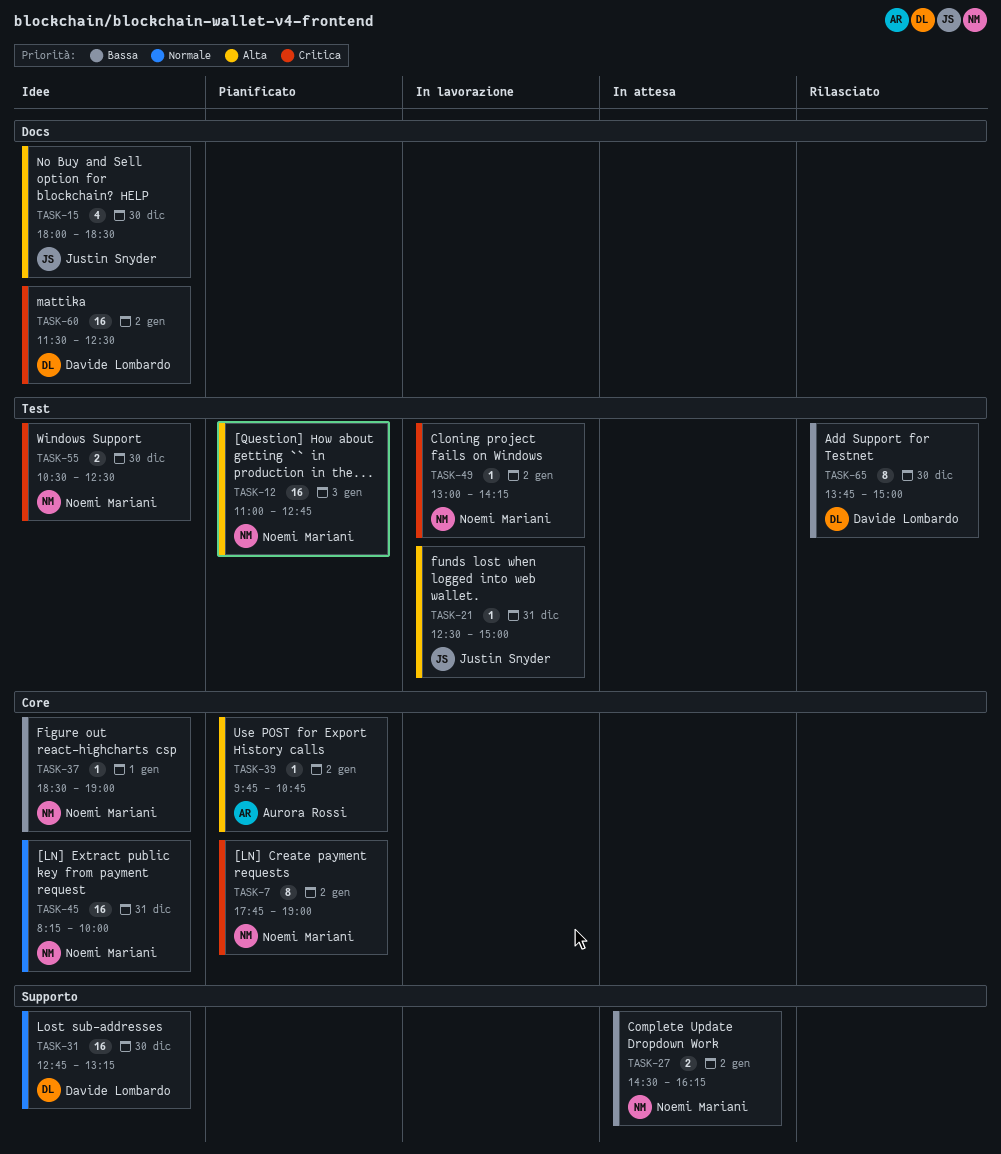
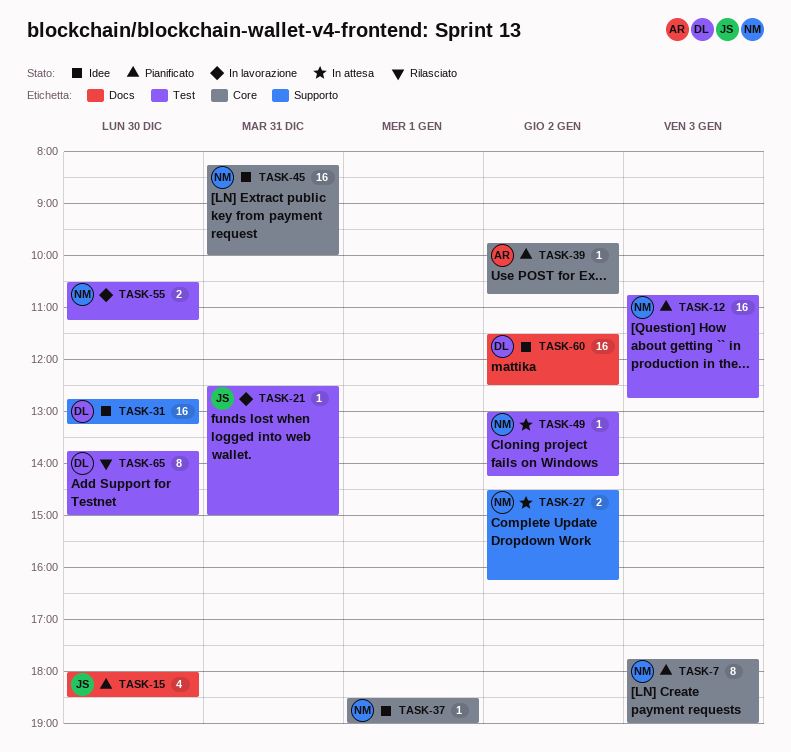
TASK-7, day: Jan 2 -> Jan 3
TASK-12, begins: 11:00 -> 10:45
TASK-15, status: Idee -> Pianificato
TASK-49, status: In lavorazione -> In attesa
TASK-55, status: Idee -> In lavorazione
TASK-55, ends: 12:30 -> 11:15

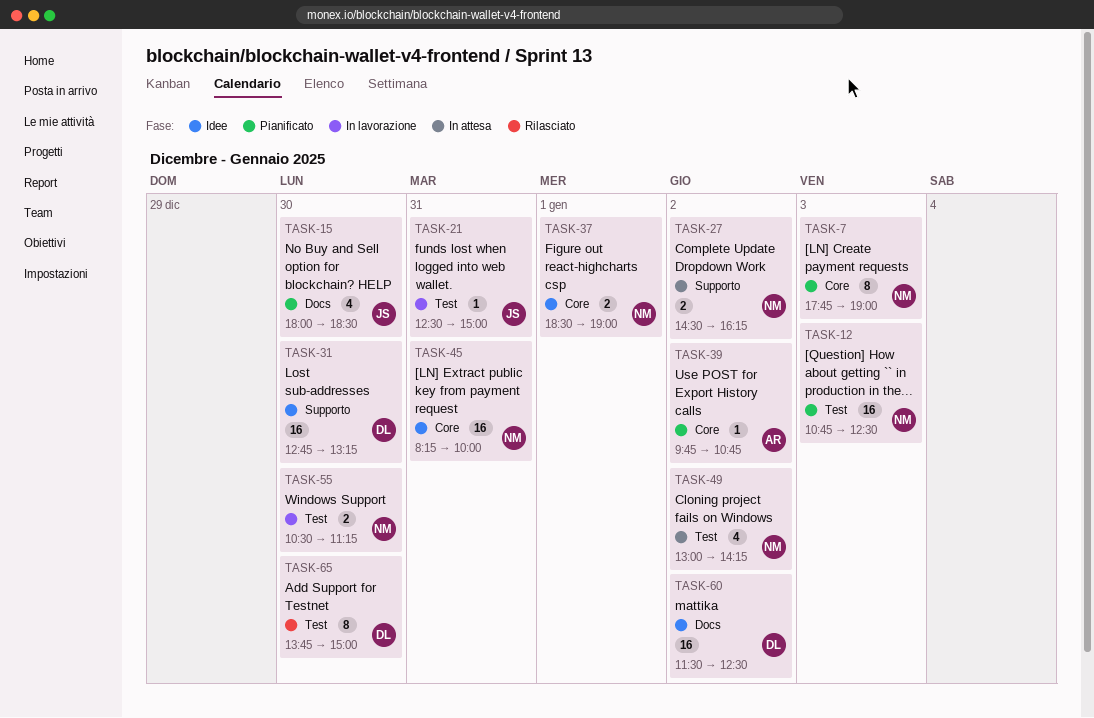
TASK-12, ends: 12:45 -> 12:30
TASK-37, estimate: 1 -> 2
TASK-49, estimate: 1 -> 4

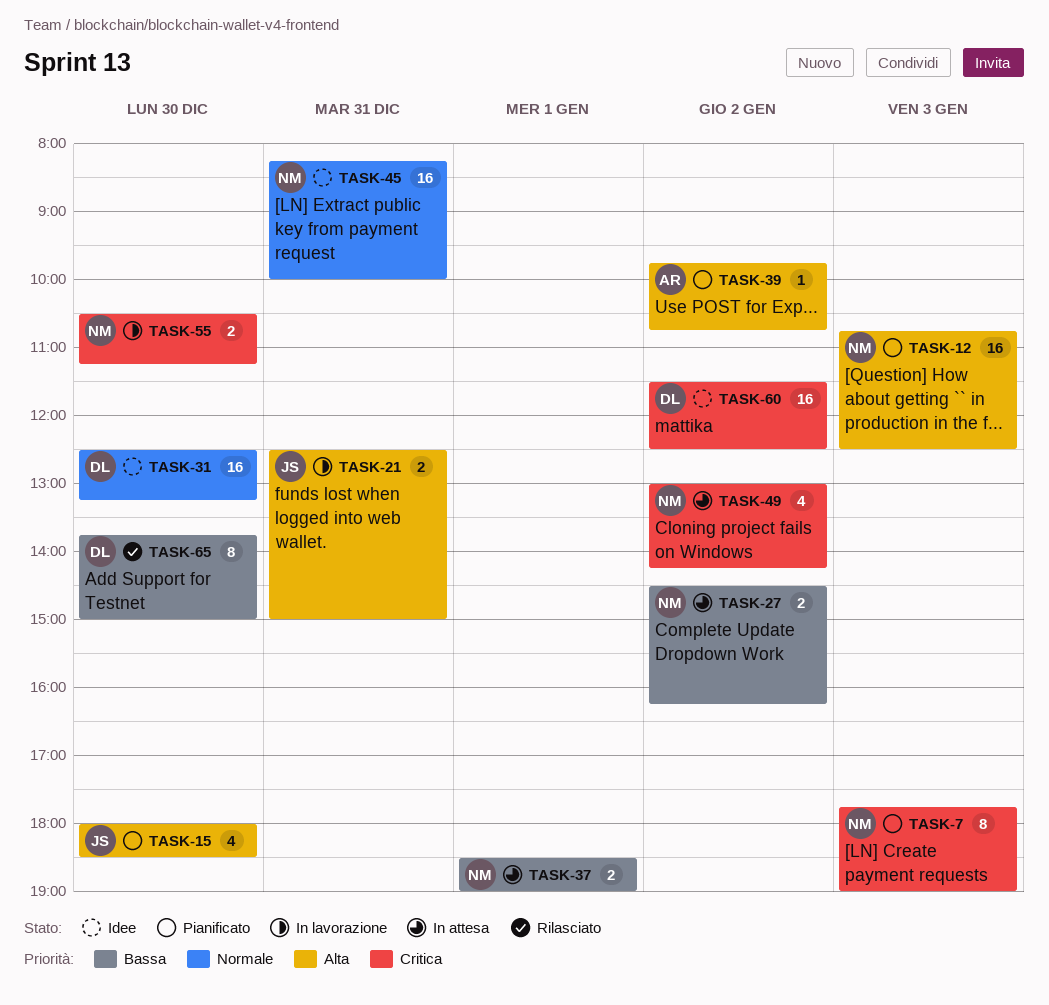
TASK-21, estimate: 1 -> 2
TASK-31, begins: 12:45 -> 12:30
TASK-37, status: Idee -> In attesa

